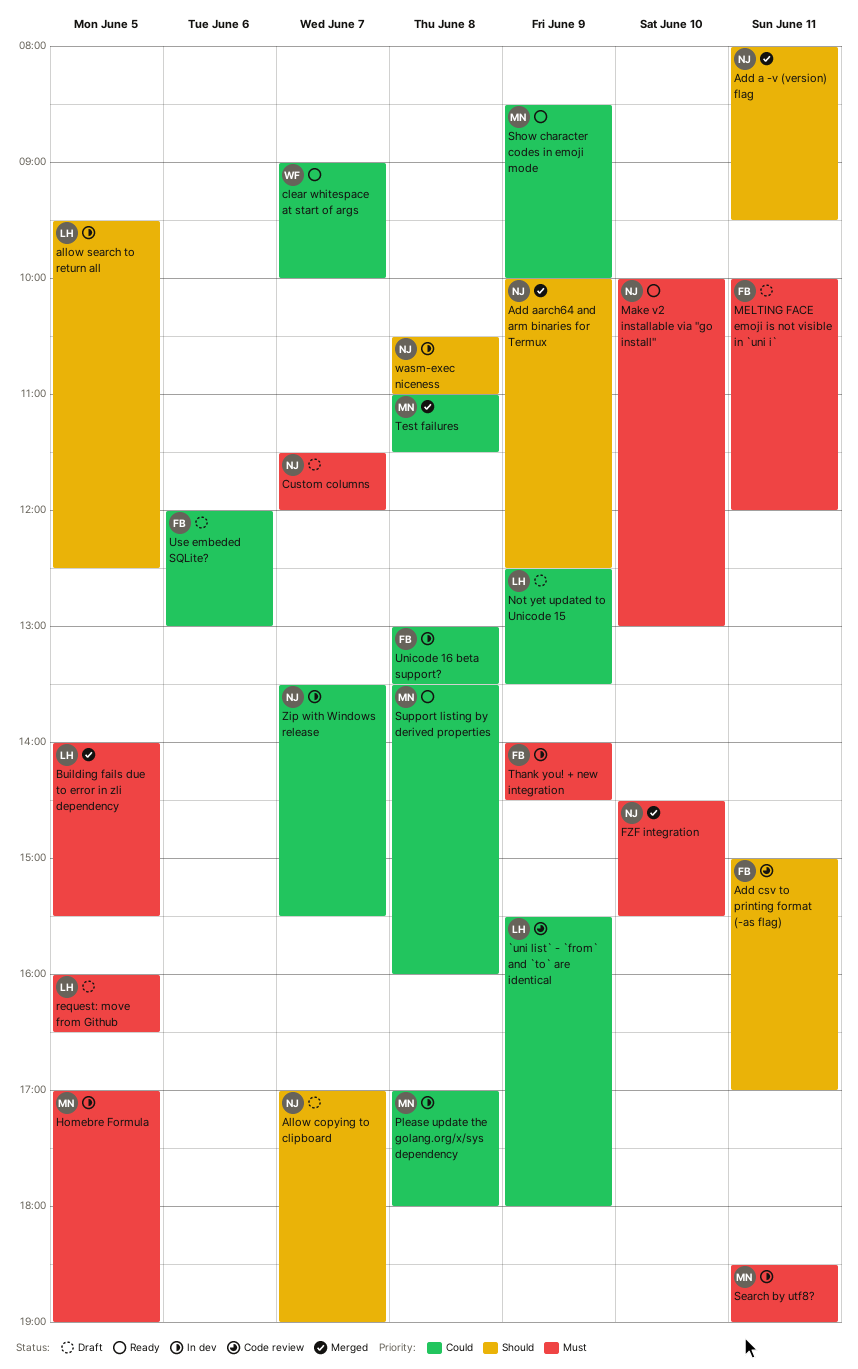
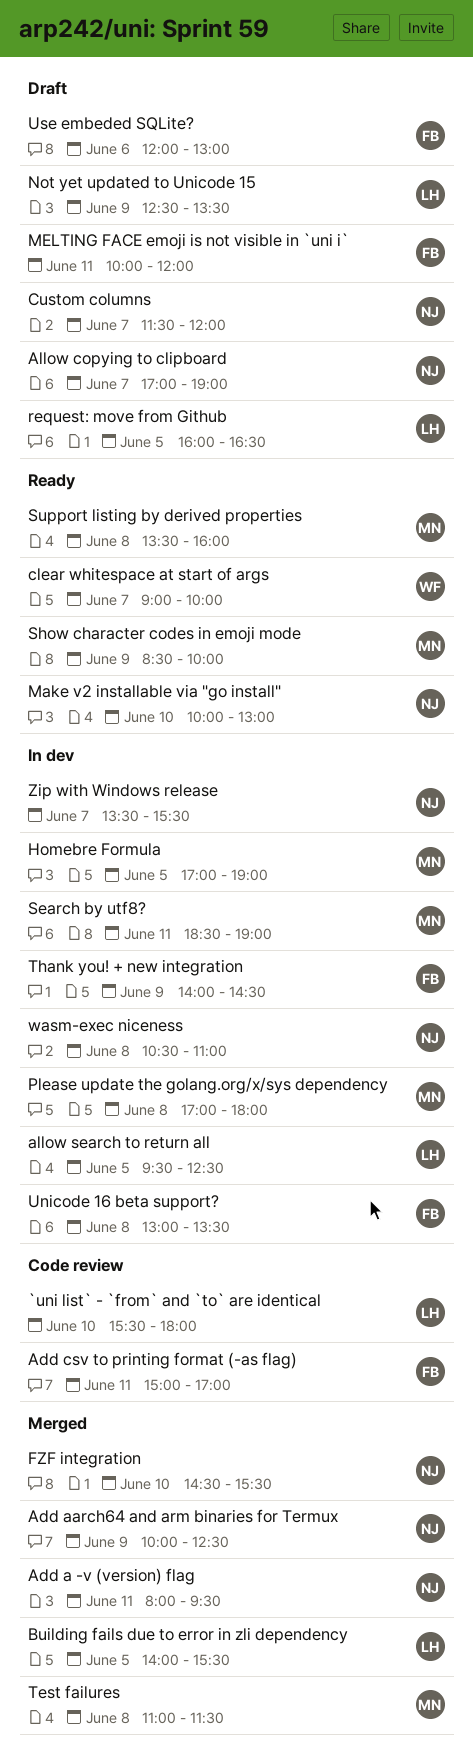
`uni list` - `from` and `to` are identical, day: Jun 9 -> Jun 10

